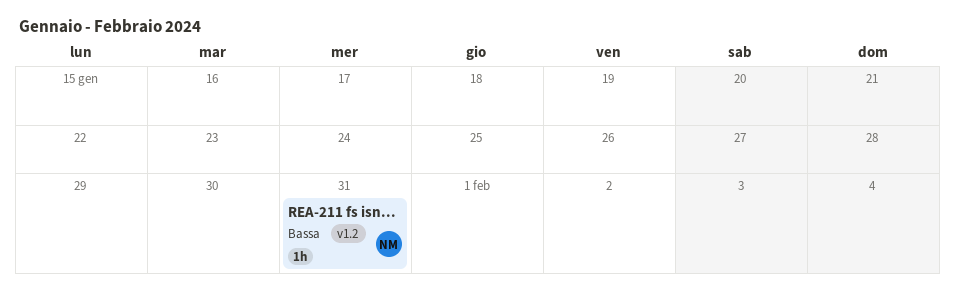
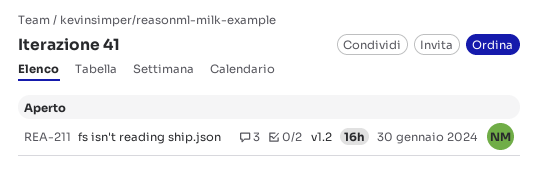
REA-211, estimate: 1h -> 16h
REA-211, due: Jan 31 -> Jan 30

